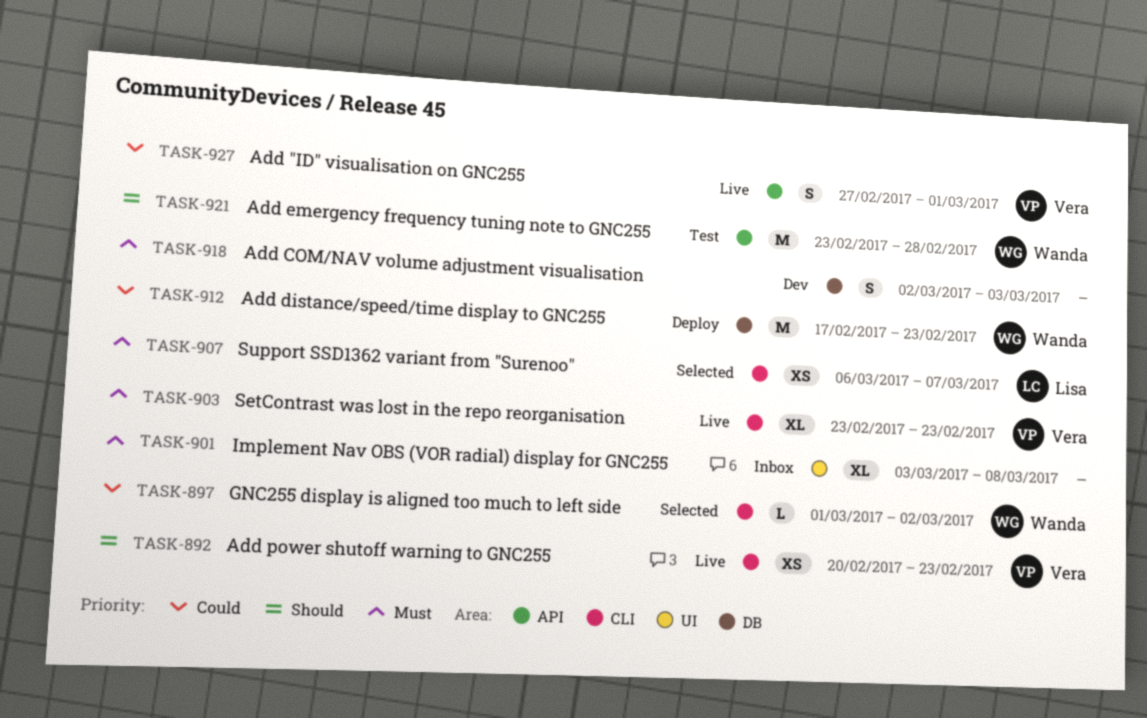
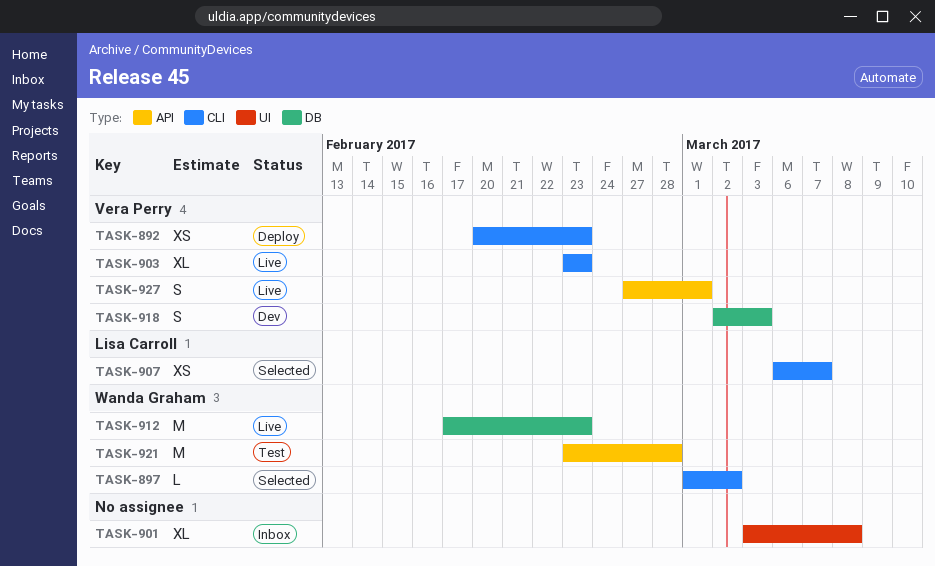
TASK-892, status: Live -> Deploy
TASK-912, status: Deploy -> Live
TASK-918, owner: none -> Vera Perry

